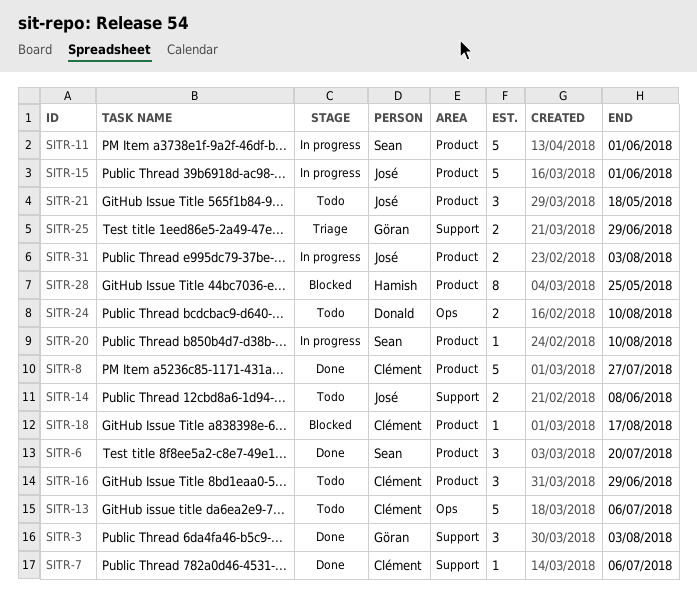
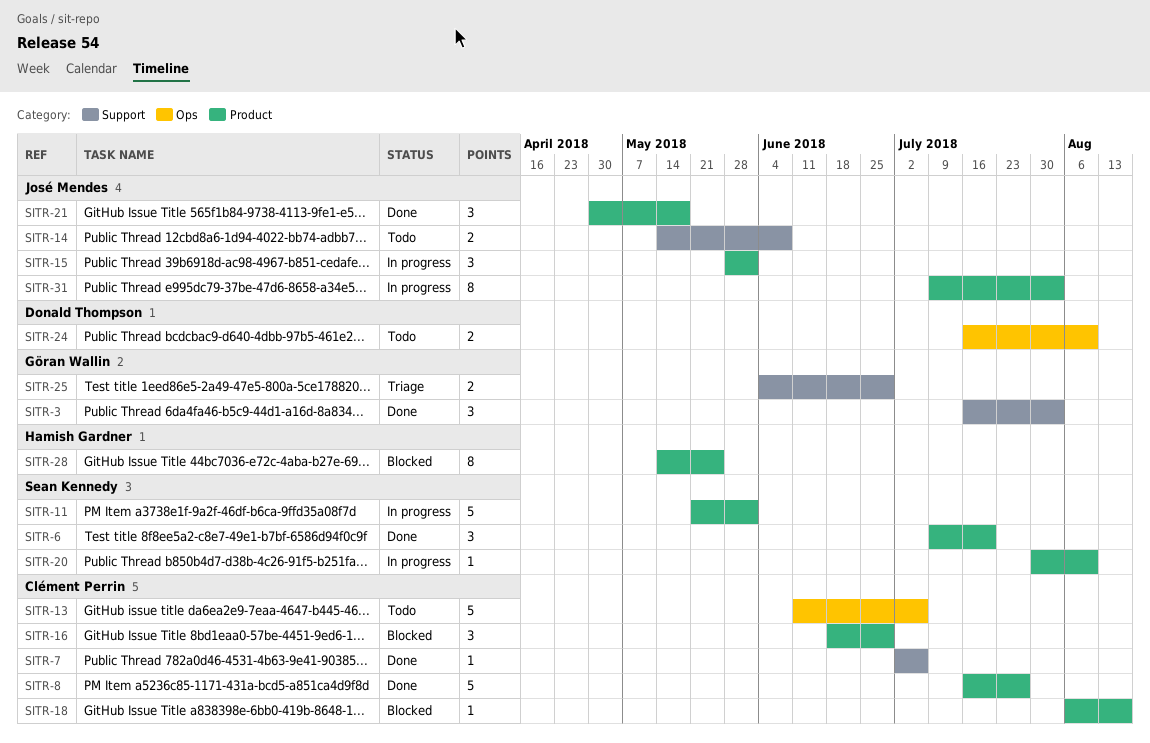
SITR-15, estimate: 5 -> 3
SITR-16, status: Todo -> Blocked
SITR-21, status: Todo -> Done
SITR-31, estimate: 2 -> 8

